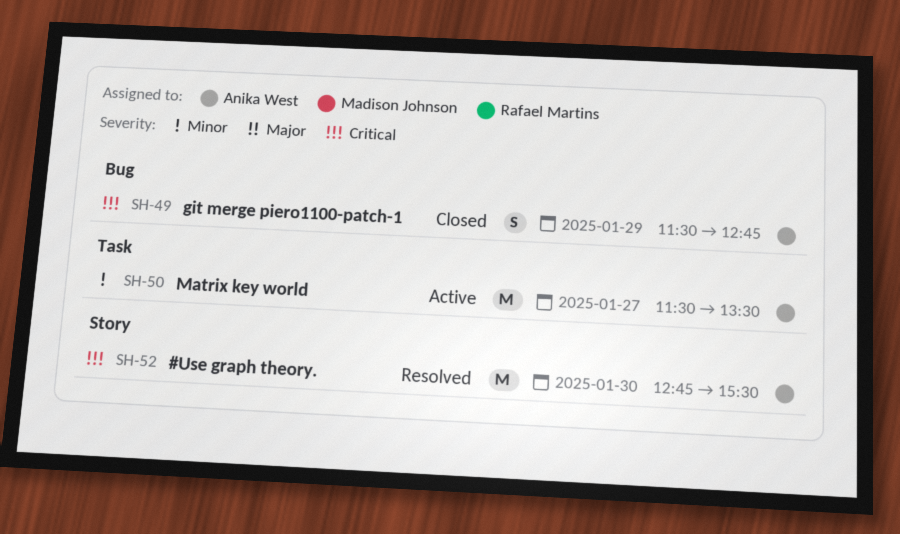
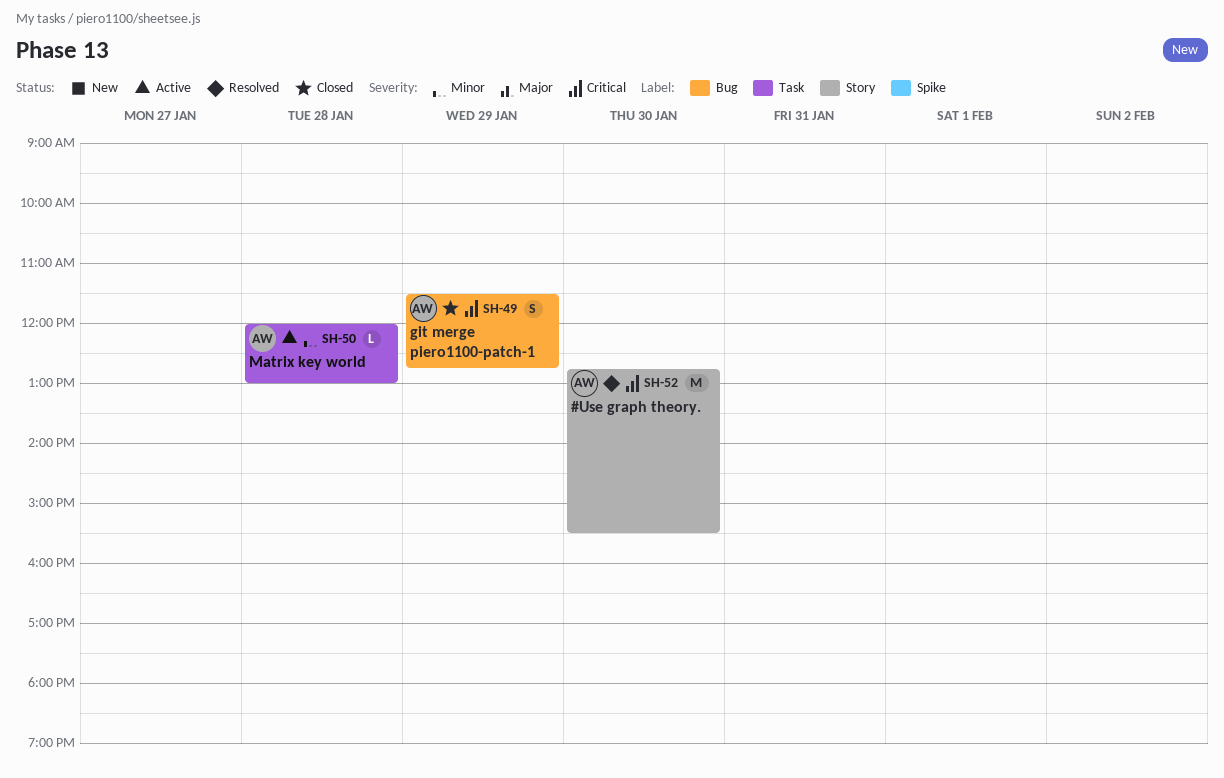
SH-50, estimate: M -> L
SH-50, day: Jan 27 -> Jan 28
SH-50, begins: 11:30 -> 12:00
SH-50, ends: 13:30 -> 13:00

